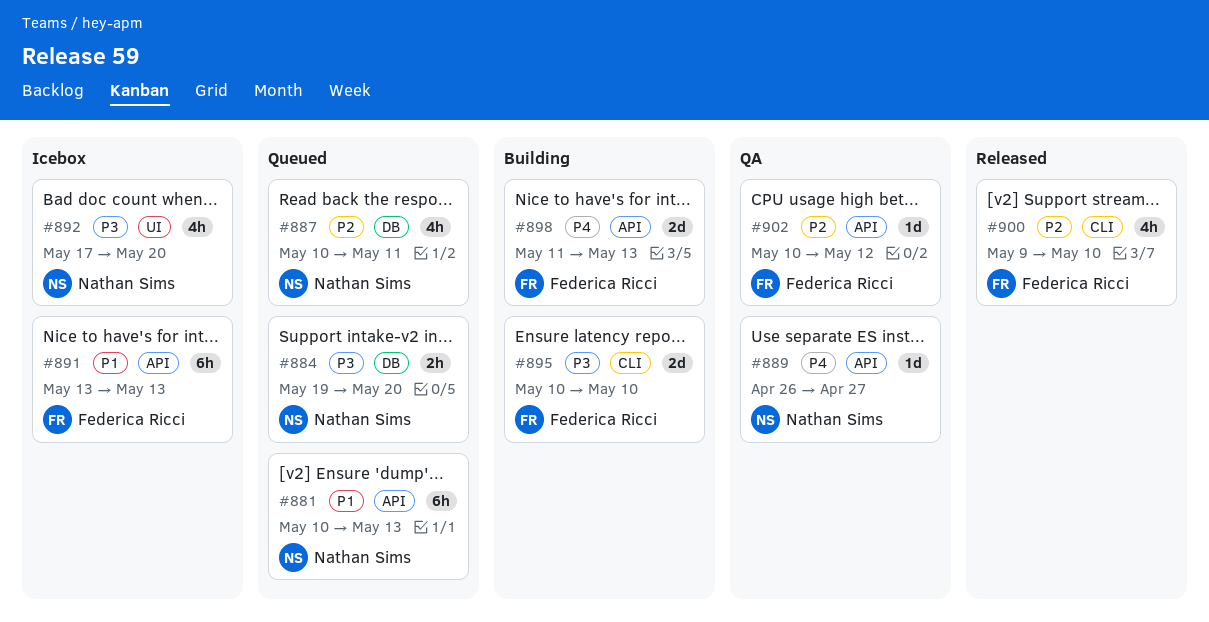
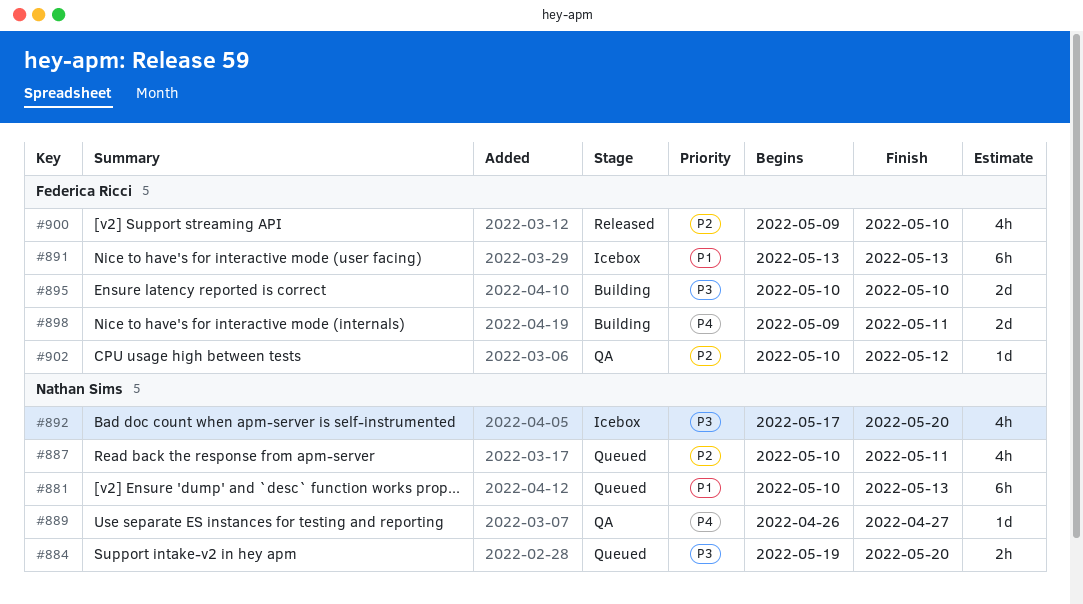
#898, start: May 11 -> May 9
#898, due: May 13 -> May 11

